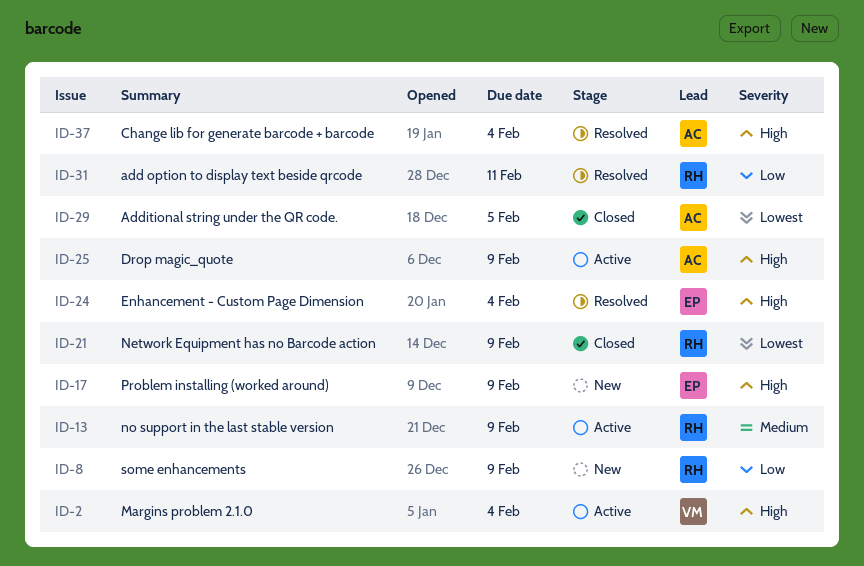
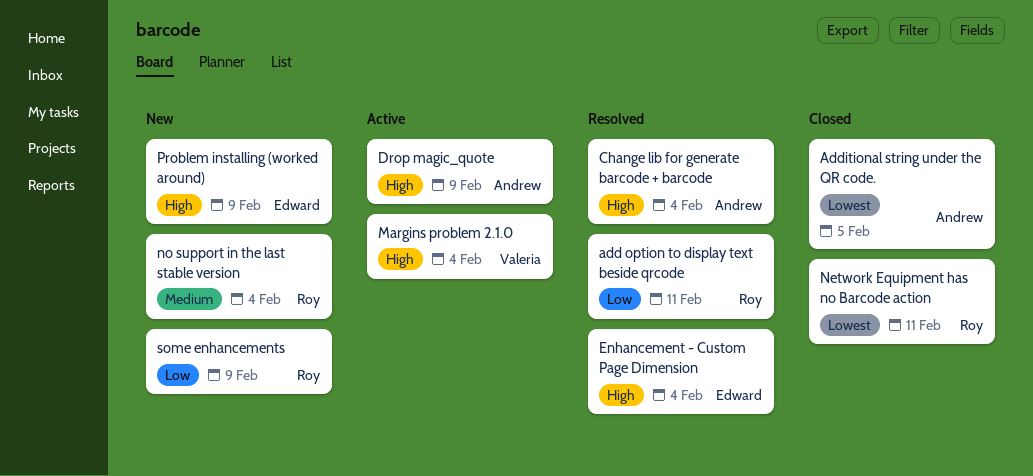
Network Equipment has no Barcode action, due: Feb 9 -> Feb 11
no support in the last stable version, status: Active -> New
no support in the last stable version, due: Feb 9 -> Feb 4

